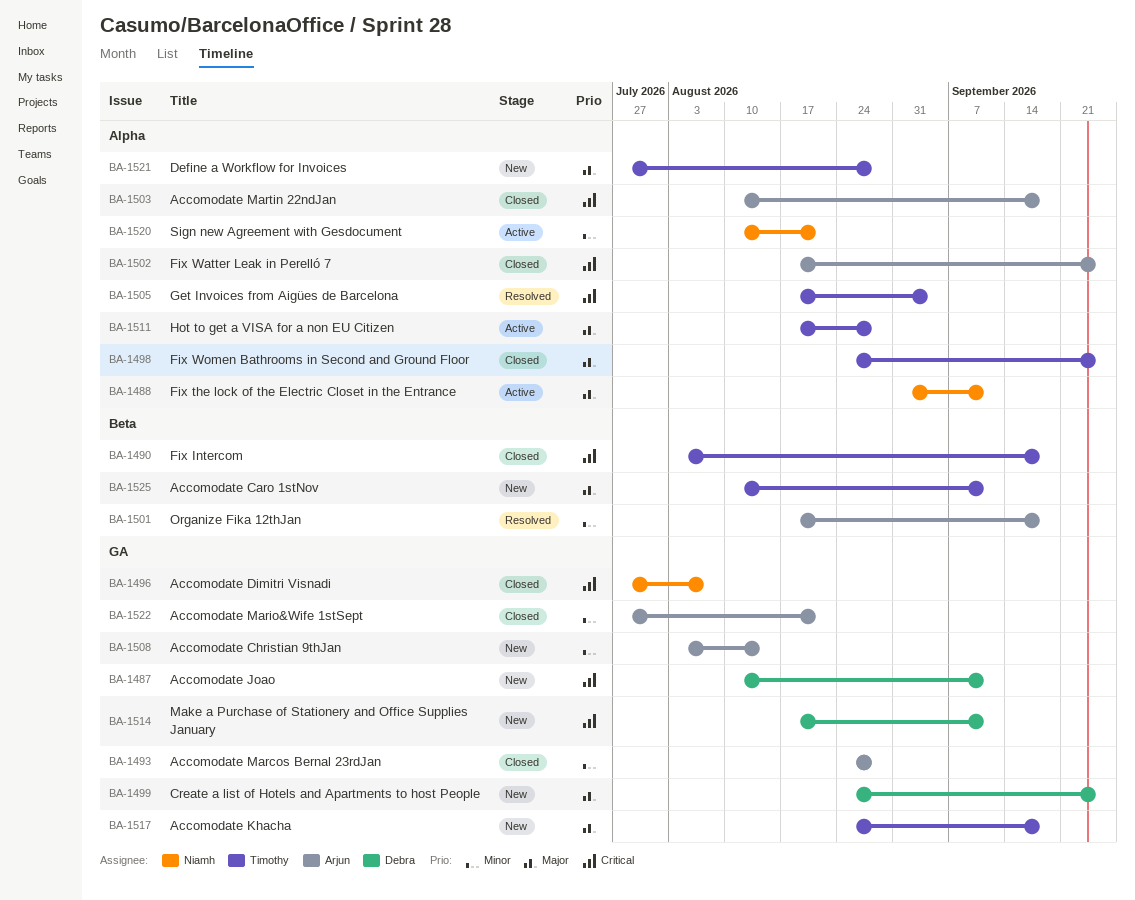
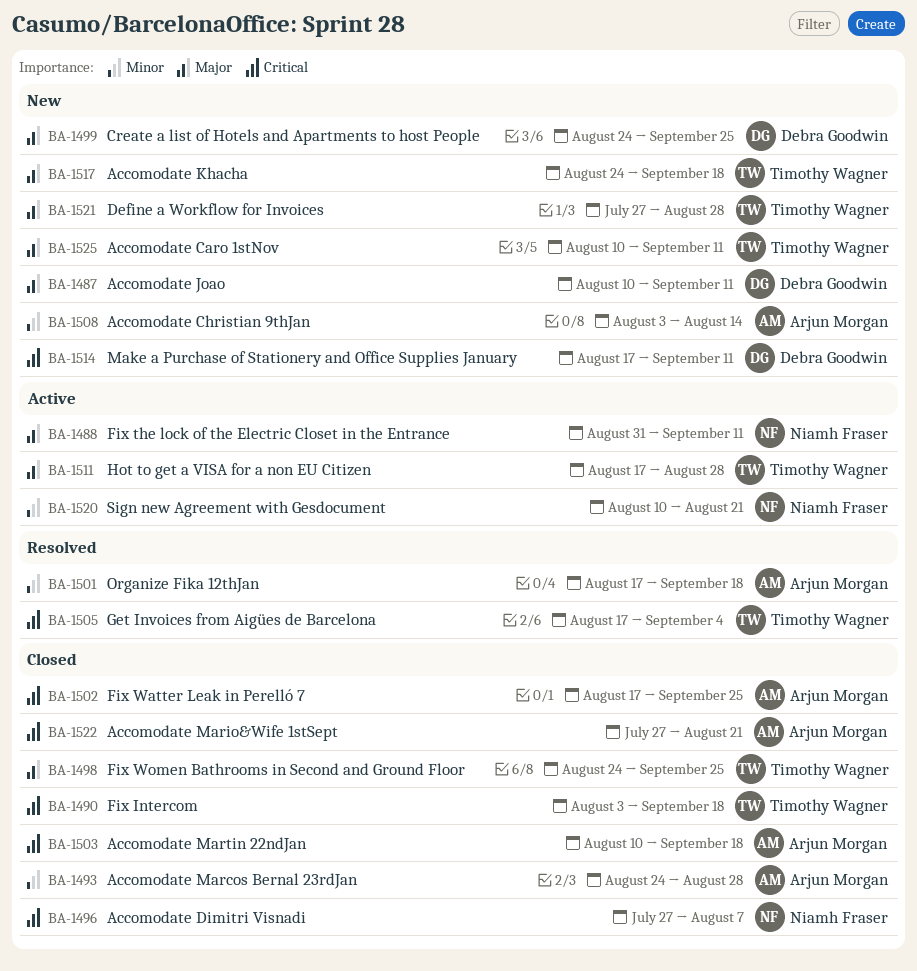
BA-1487, priority: Critical -> Major
BA-1522, priority: Minor -> Critical

